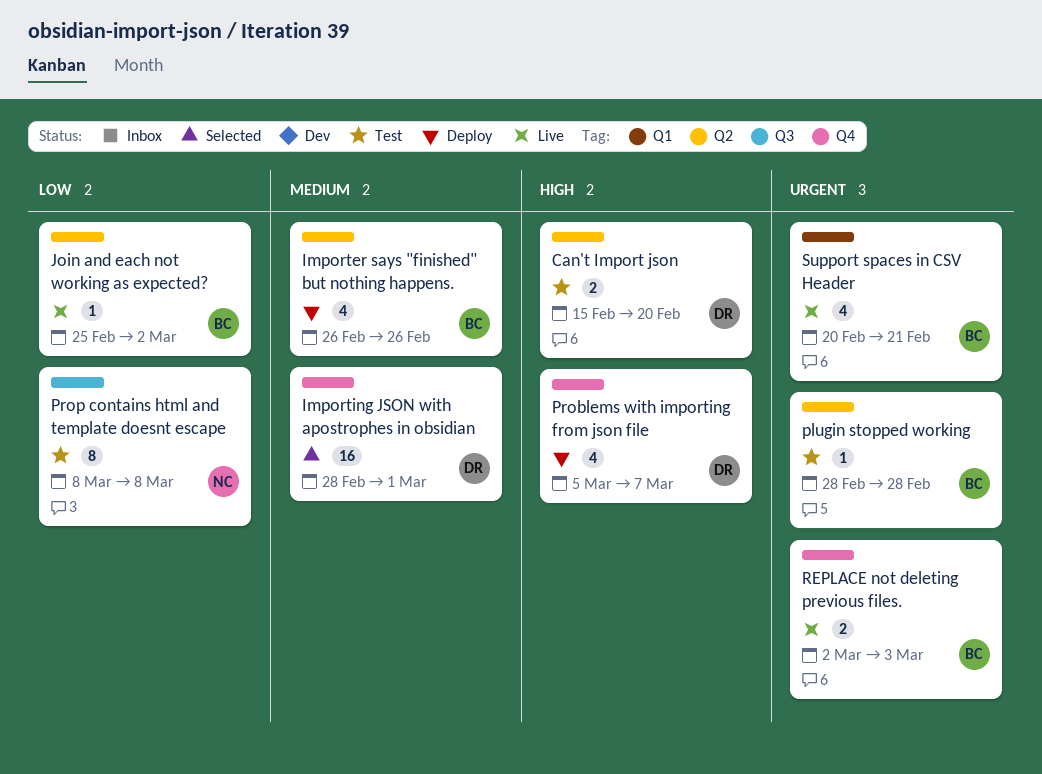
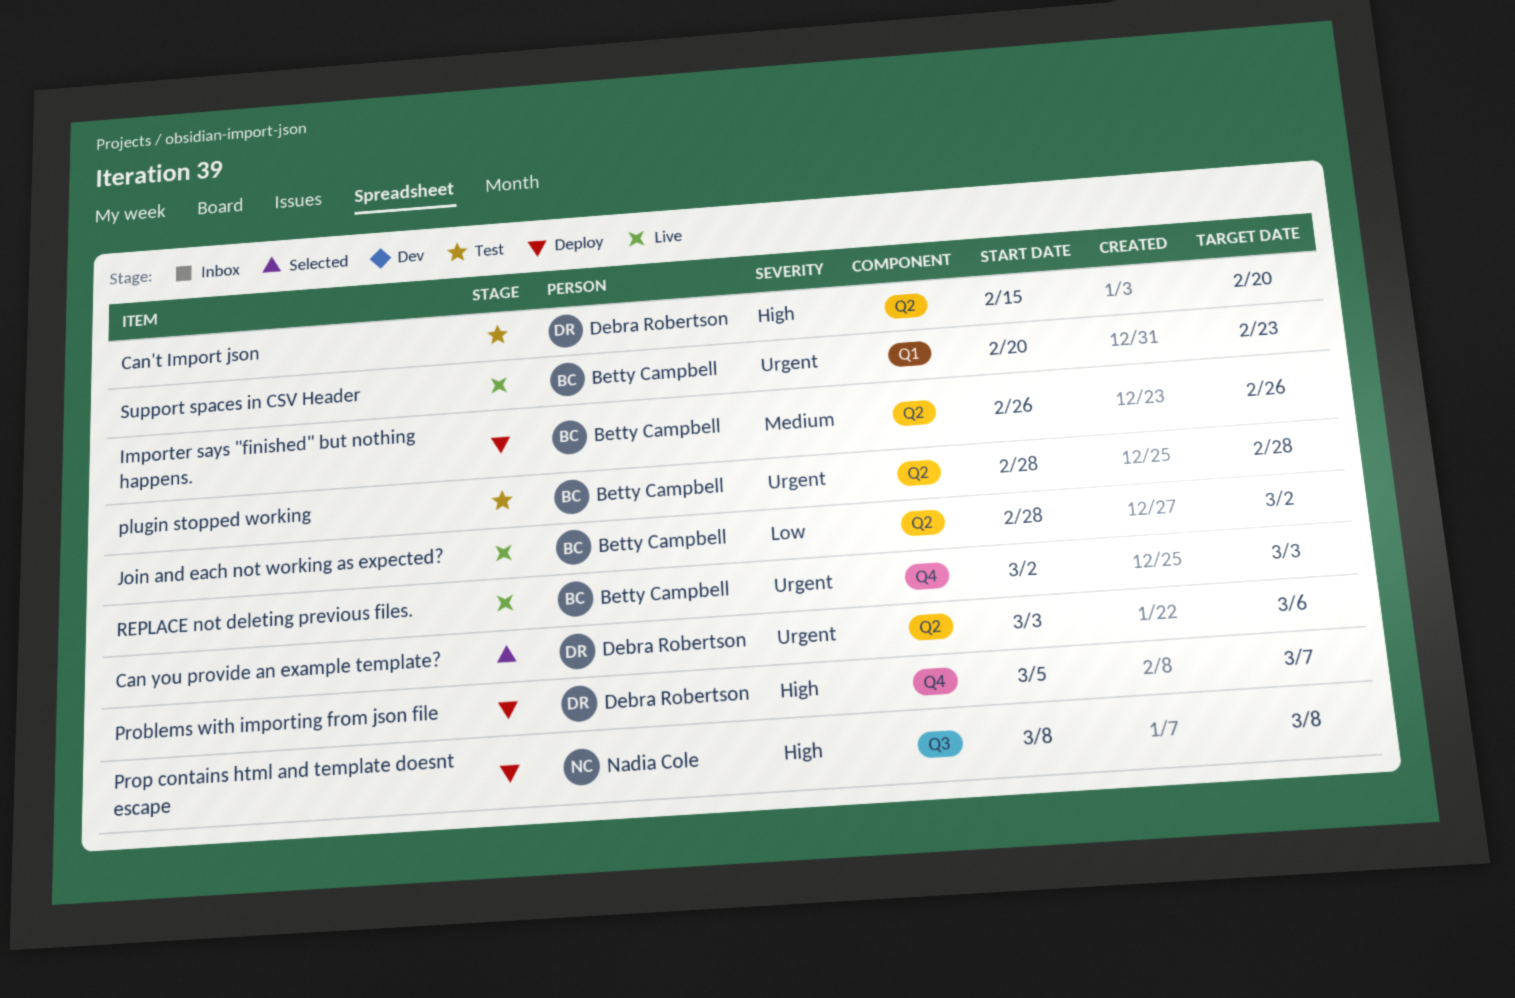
Can you provide an example template?: none -> present
Importing JSON with apostrophes in obsidian: present -> none
Join and each not working as expected?, start: Feb 25 -> Feb 28
Prop contains html and template doesnt escape, status: Test -> Deploy
Prop contains html and template doesnt escape, priority: Low -> High
Support spaces in CSV Header, due: Feb 21 -> Feb 23

